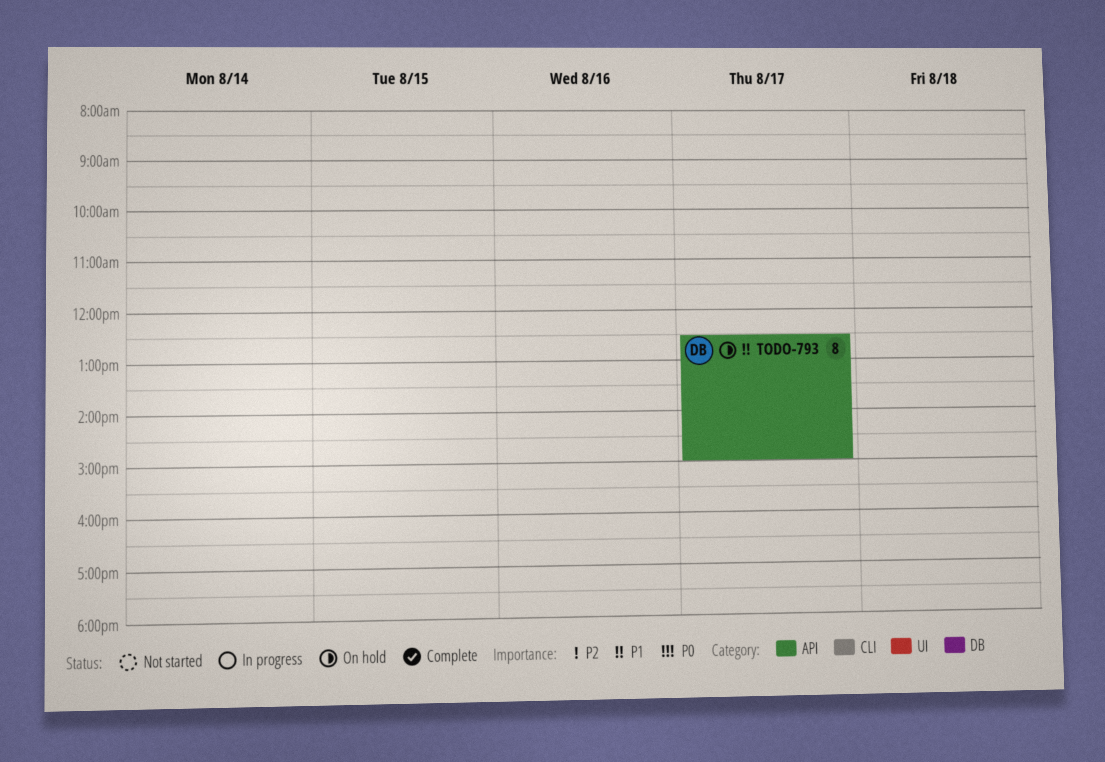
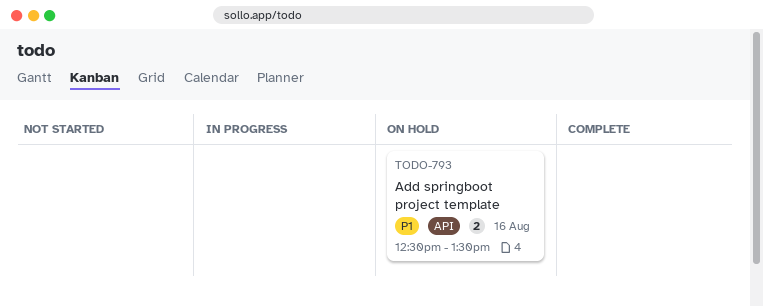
TODO-793, estimate: 8 -> 2
TODO-793, day: Aug 17 -> Aug 16
TODO-793, ends: 15:00 -> 13:30

